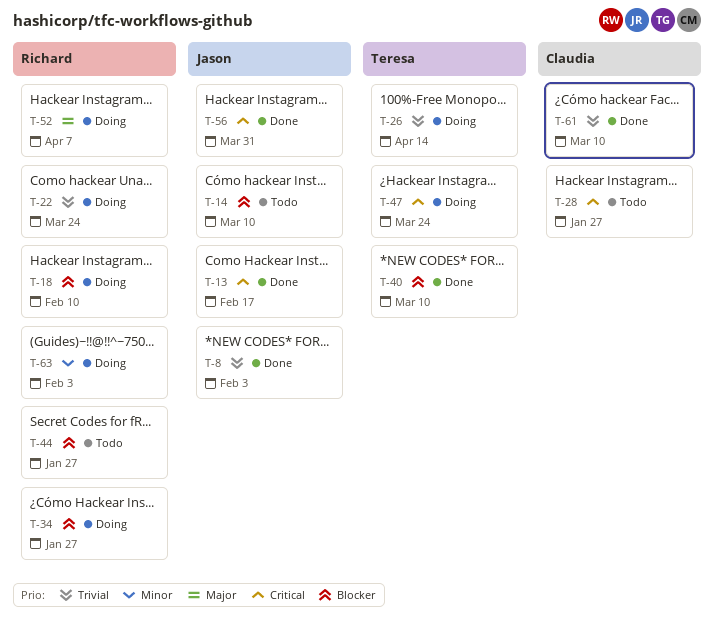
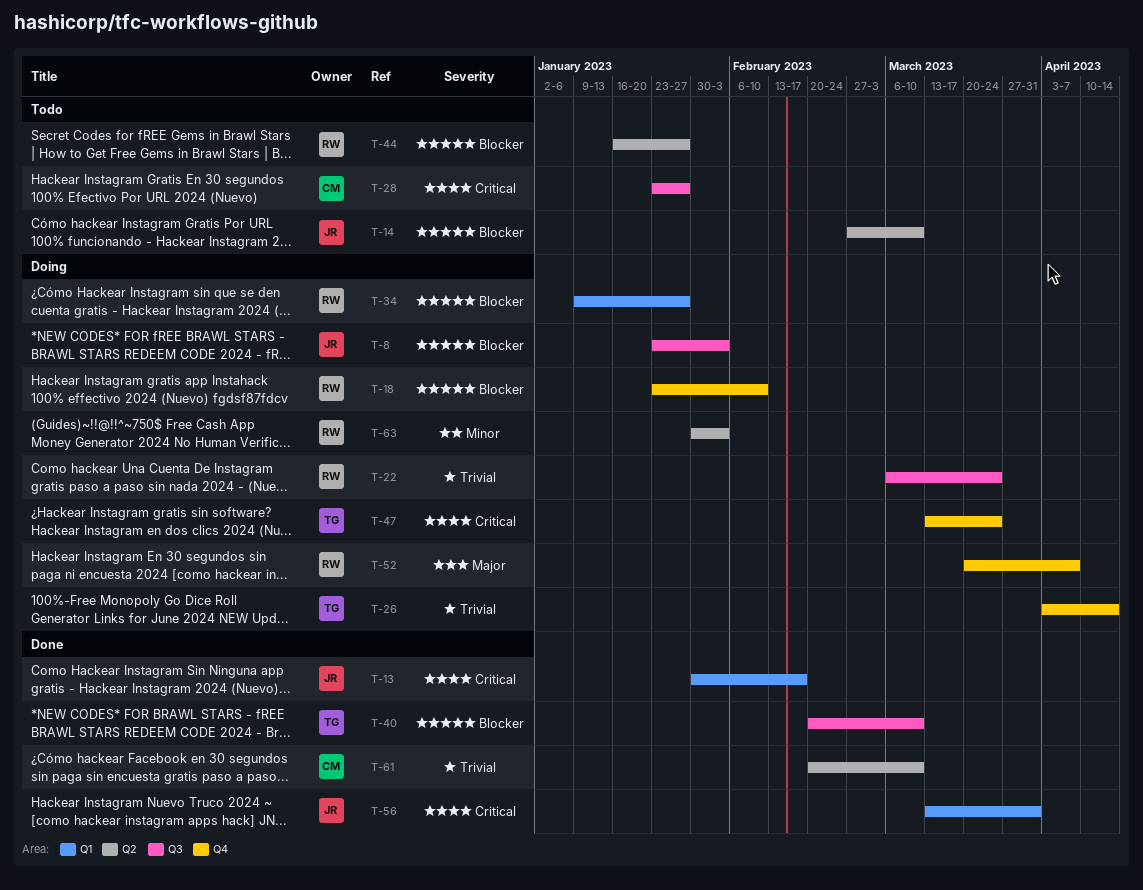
T-8, status: Done -> Doing
T-8, priority: Trivial -> Blocker

